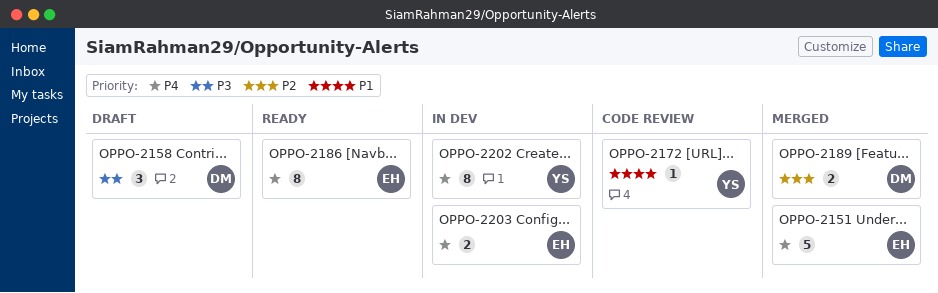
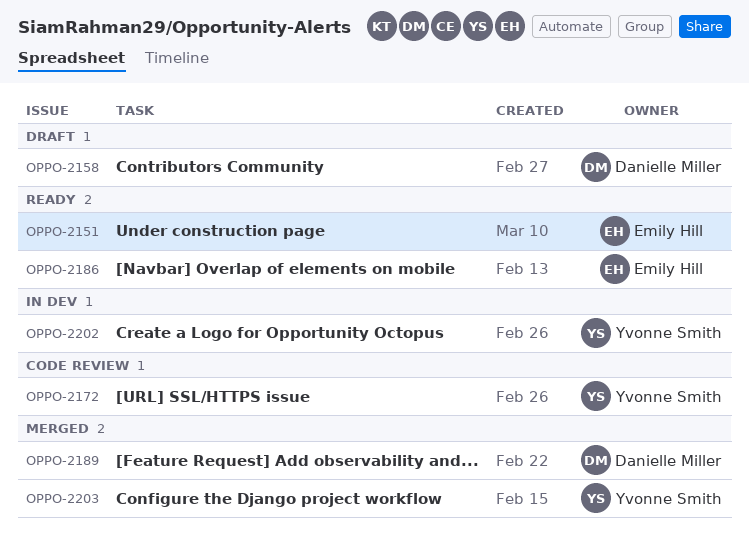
OPPO-2151, status: Merged -> Ready
OPPO-2203, status: In dev -> Merged
OPPO-2203, owner: Emily Hill -> Yvonne Smith

